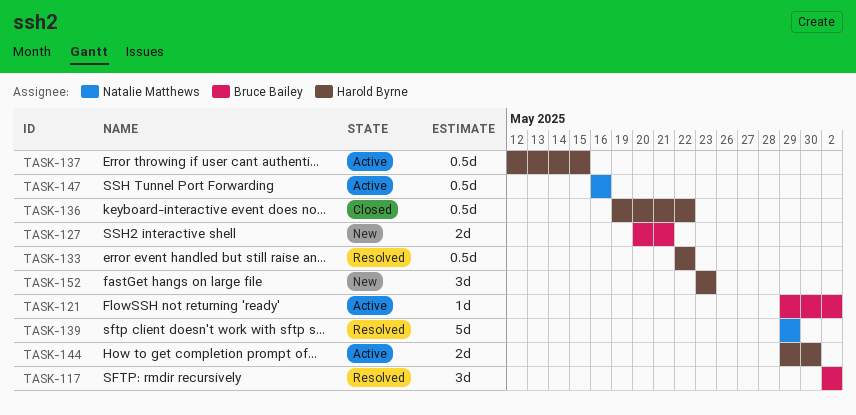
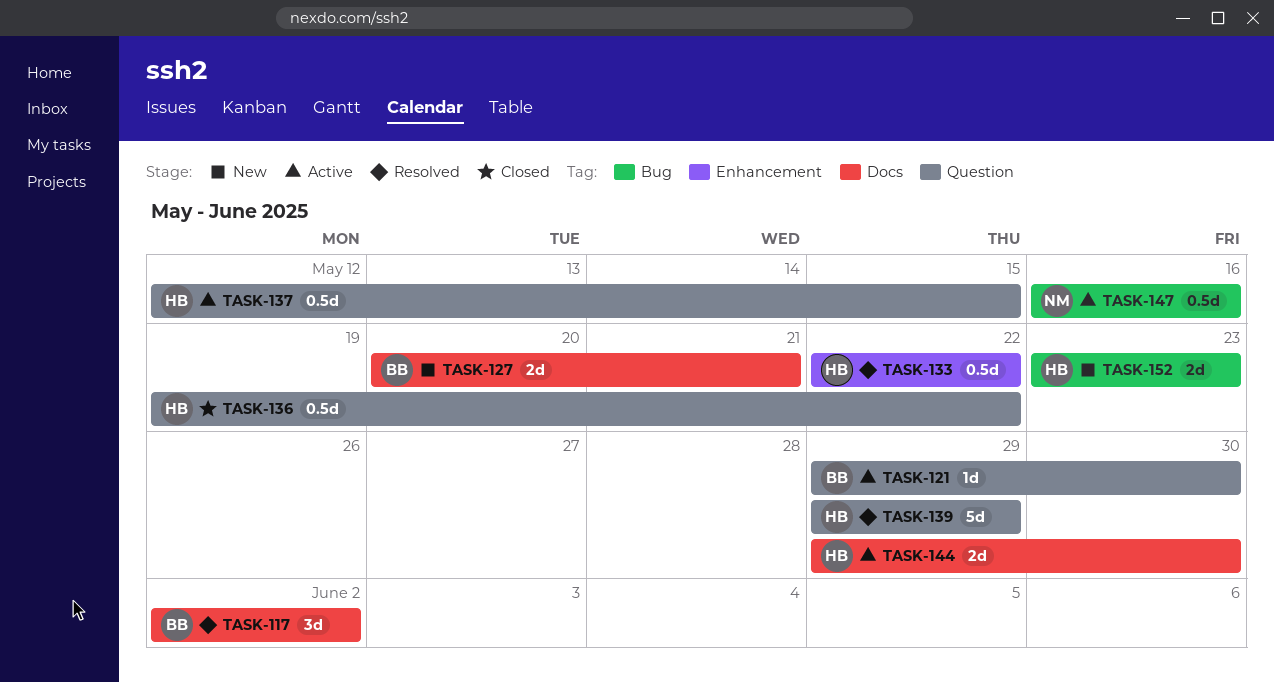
TASK-121, due: Jun 2 -> May 30
TASK-139, owner: Natalie Matthews -> Harold Byrne
TASK-152, estimate: 3d -> 2d

